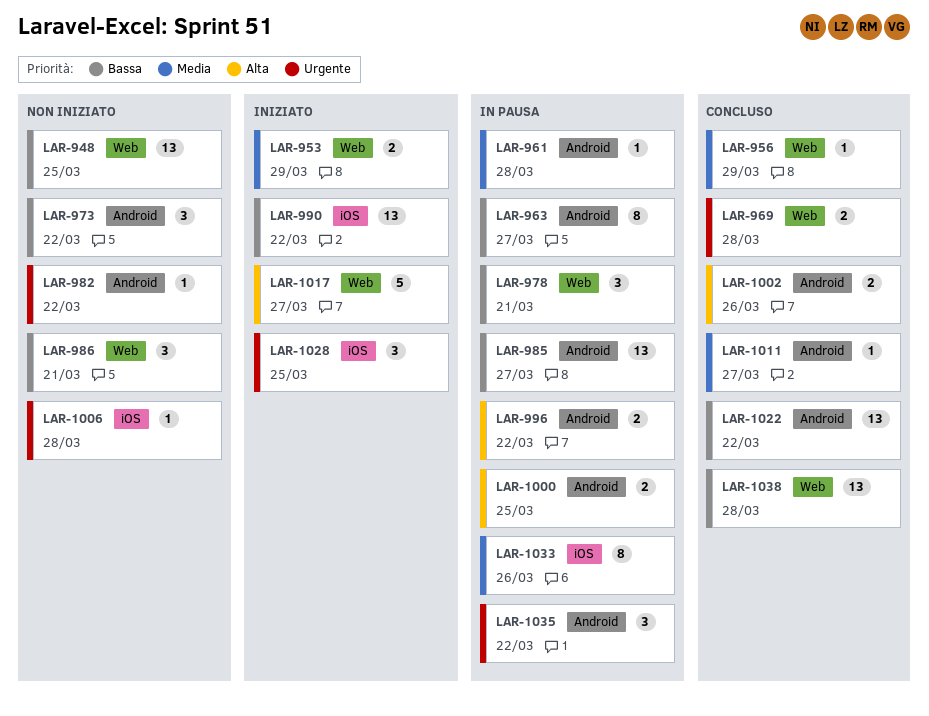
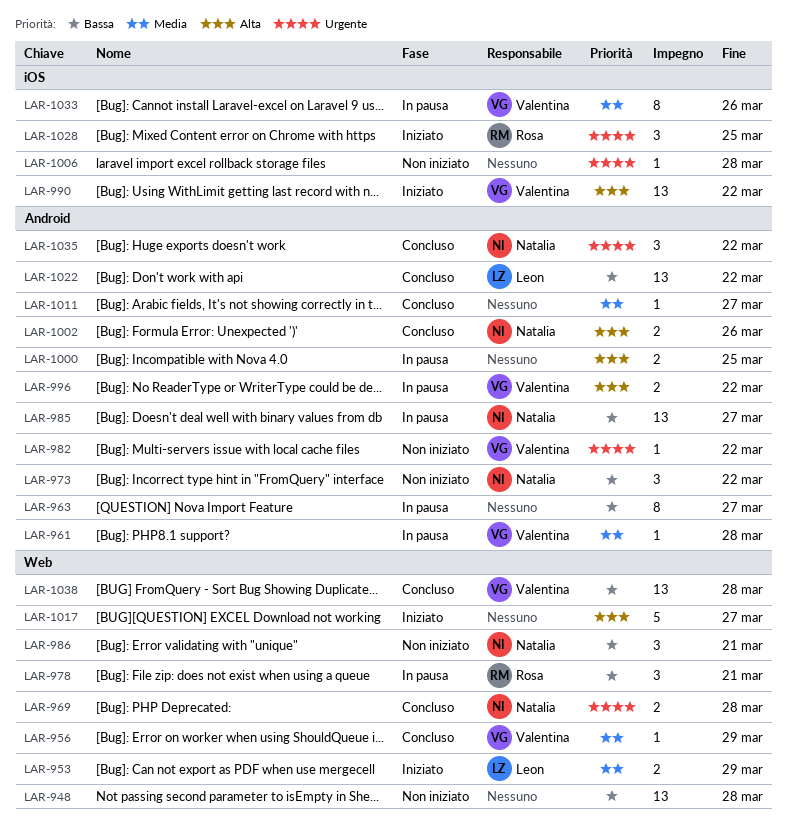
LAR-948, due: Mar 25 -> Mar 28
LAR-990, priority: Bassa -> Alta
LAR-1035, status: In pausa -> Concluso

